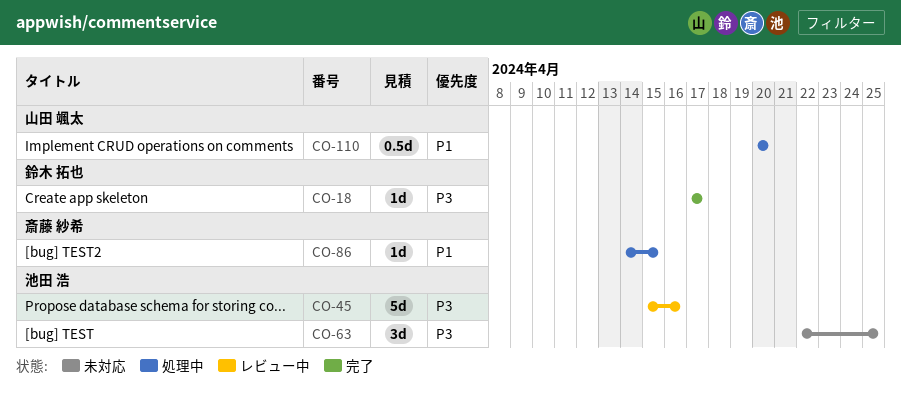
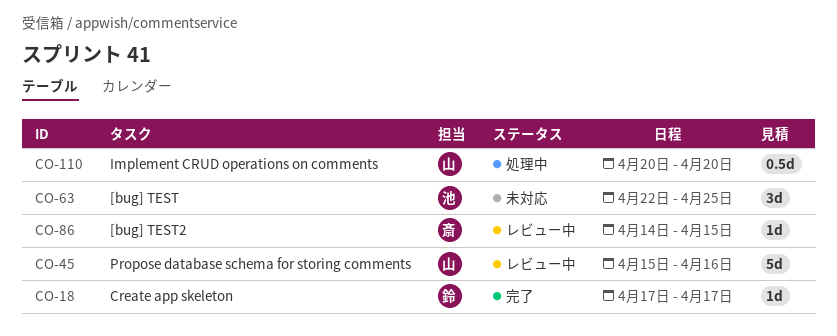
CO-45, owner: 池田 浩 -> 山田 颯太
CO-86, status: 処理中 -> レビュー中

